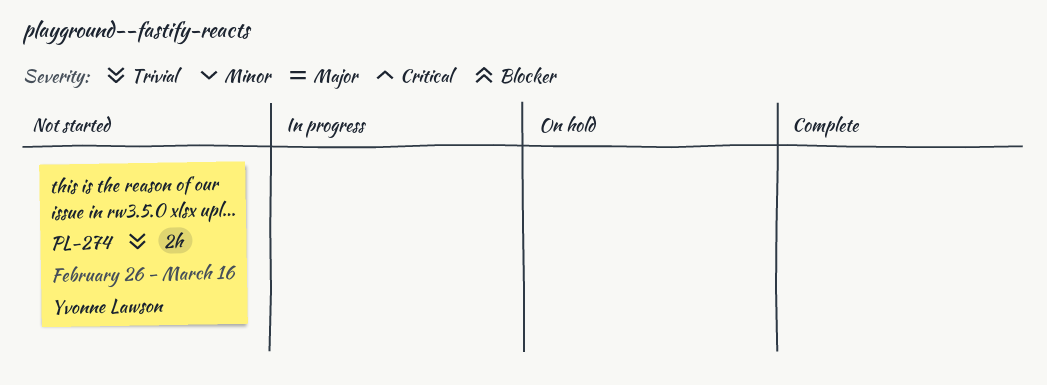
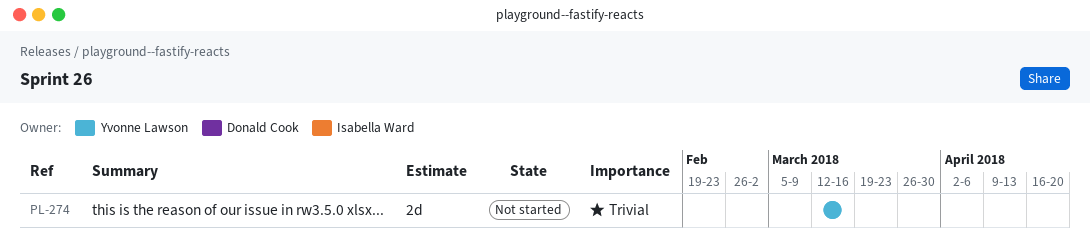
PL-274, estimate: 2h -> 2d
PL-274, start: Feb 26 -> Mar 12

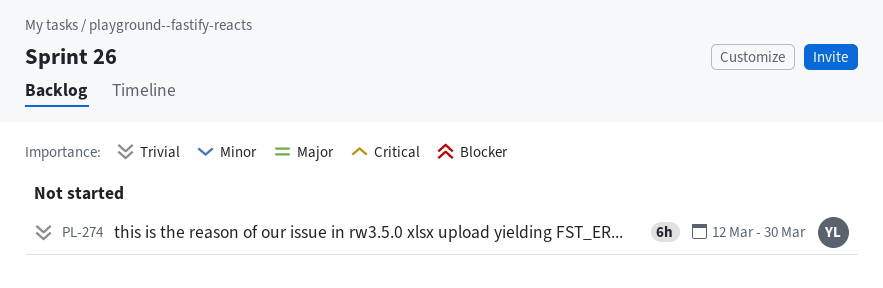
PL-274, estimate: 2d -> 6h
PL-274, due: Mar 16 -> Mar 30

